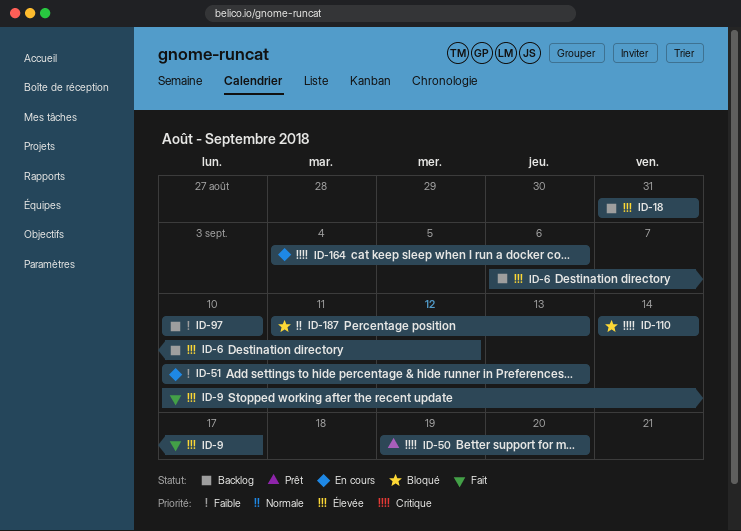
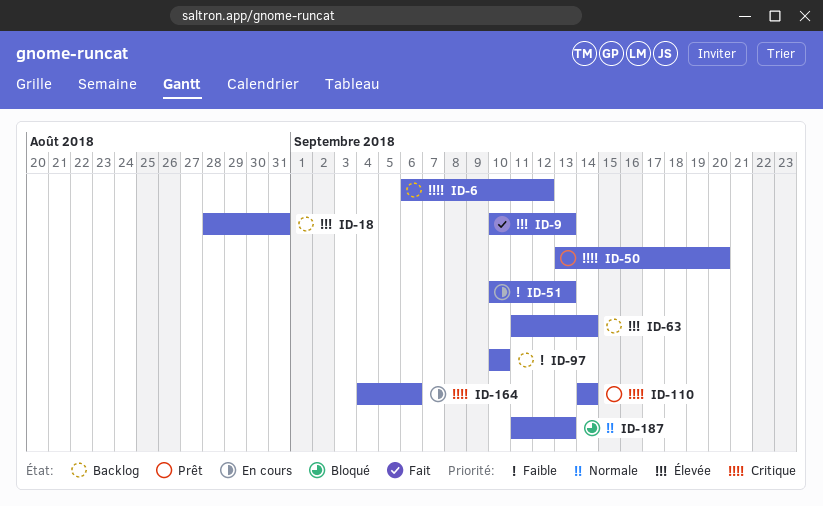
ID-6, priority: Élevée -> Critique
ID-9, due: Sep 17 -> Sep 13
ID-18, start: Aug 31 -> Aug 28
ID-50, start: Sep 19 -> Sep 13
ID-63: none -> present
ID-110, status: Bloqué -> Prêt

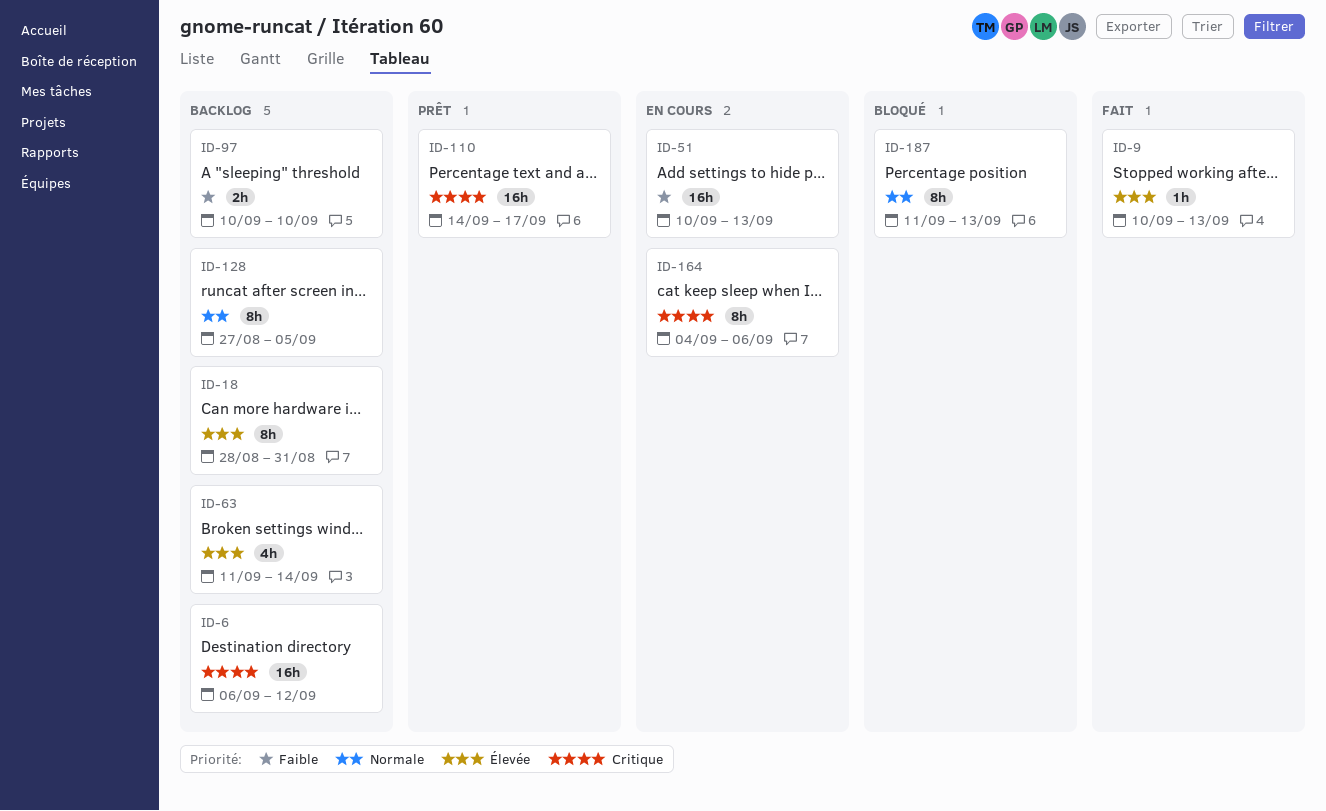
ID-50: present -> none
ID-110, due: Sep 14 -> Sep 17
ID-128: none -> present

